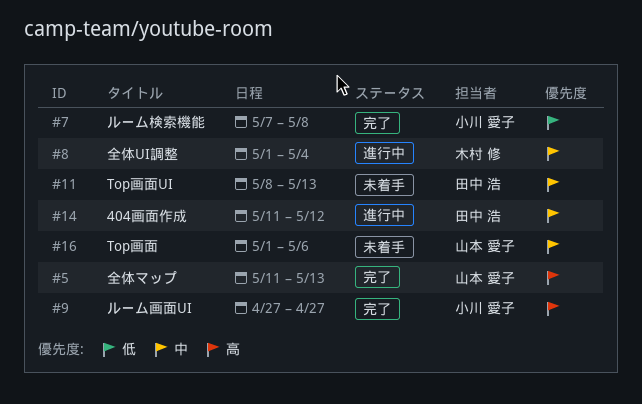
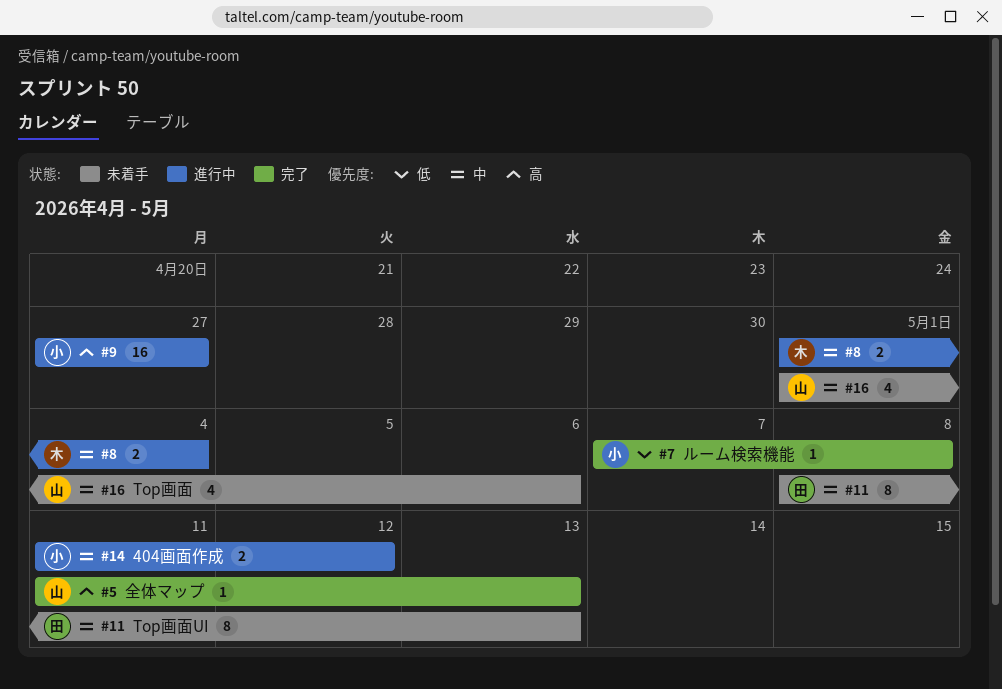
#9, status: 完了 -> 進行中
#14, owner: 田中 浩 -> 小川 愛子

